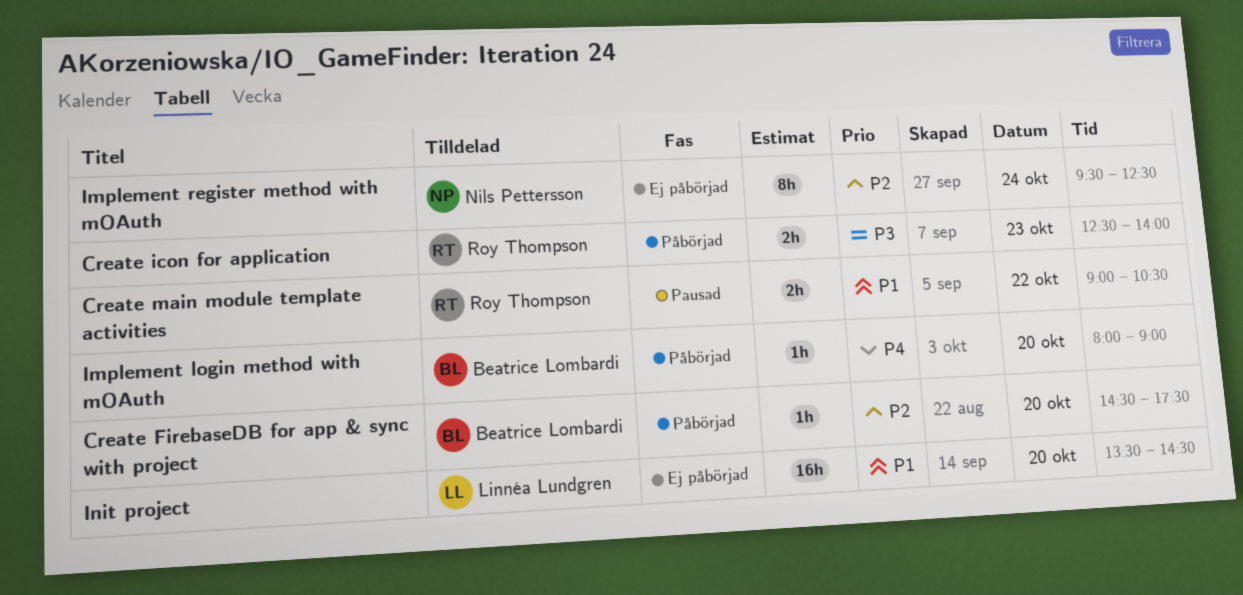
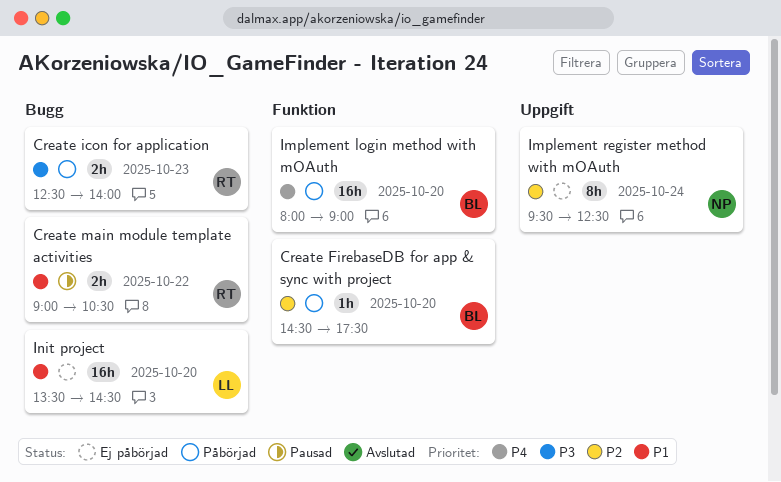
Implement login method with mOAuth, estimate: 1h -> 16h

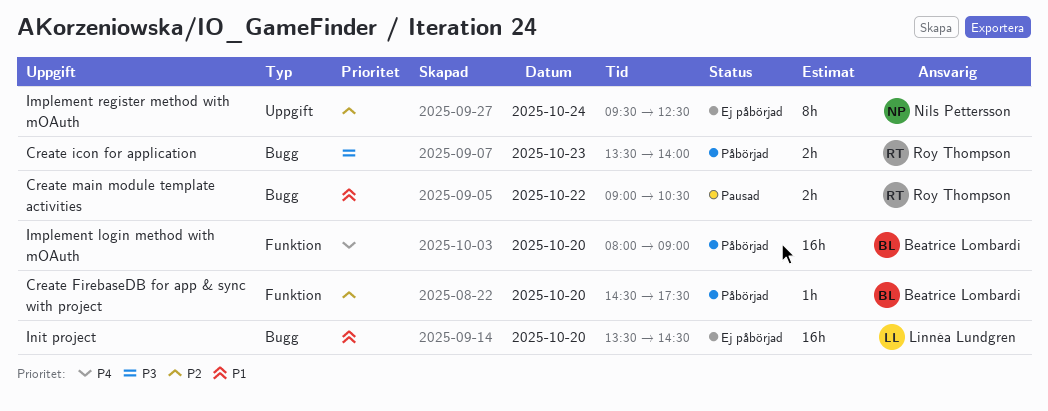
Create icon for application, begins: 12:30 -> 13:30

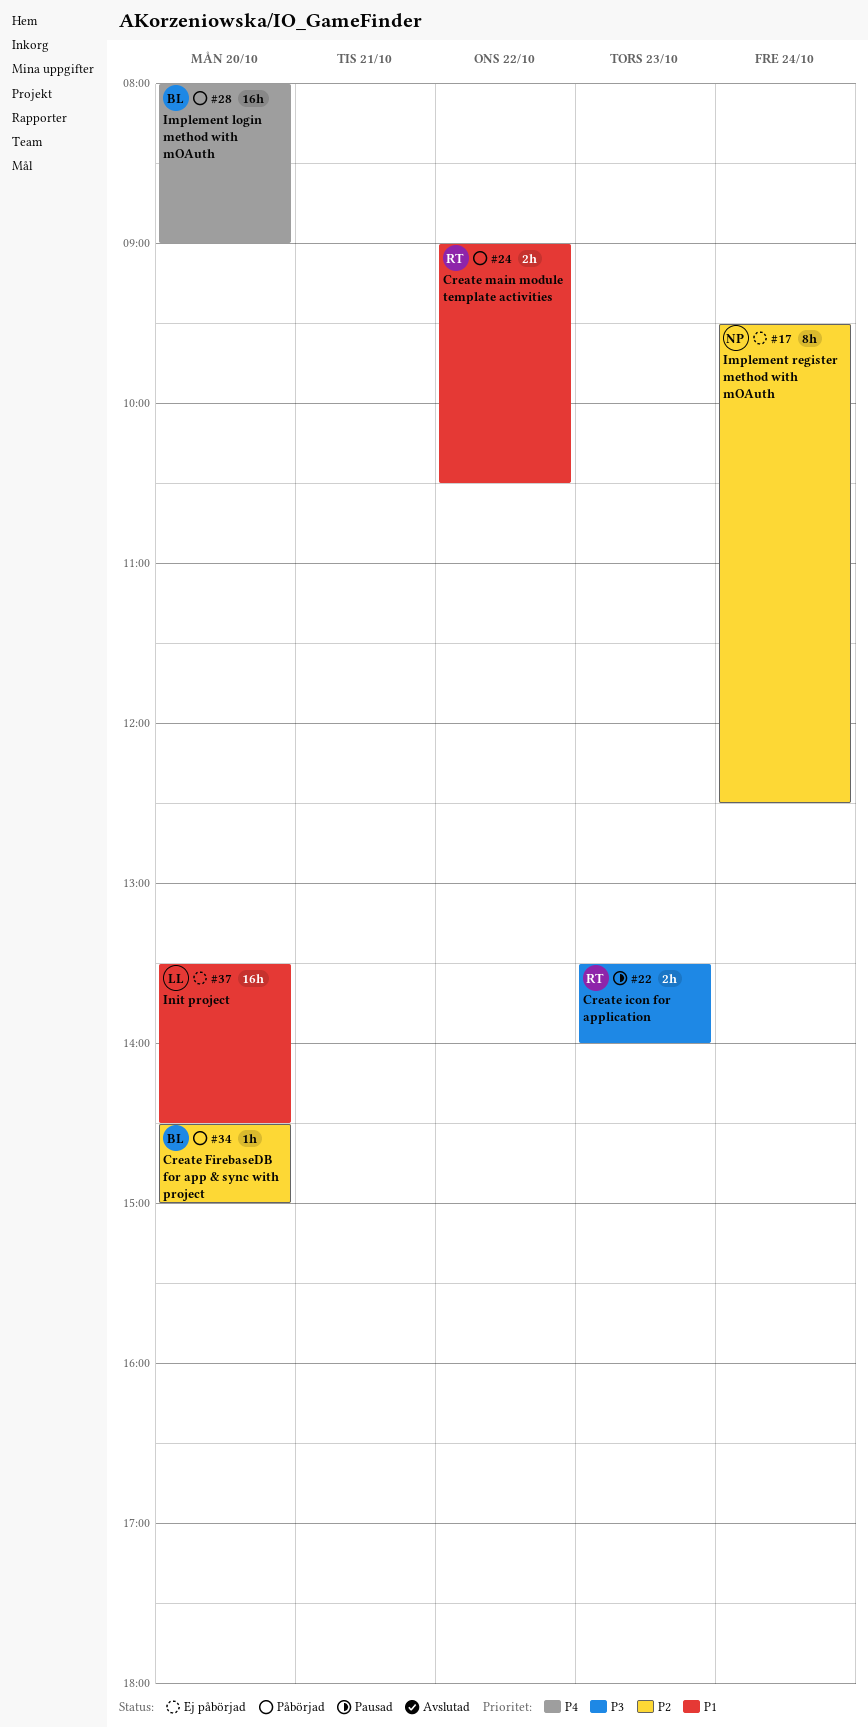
Create FirebaseDB for app & sync with project, ends: 17:30 -> 15:00
Create icon for application, status: Påbörjad -> Pausad
Create main module template activities, status: Pausad -> Påbörjad

